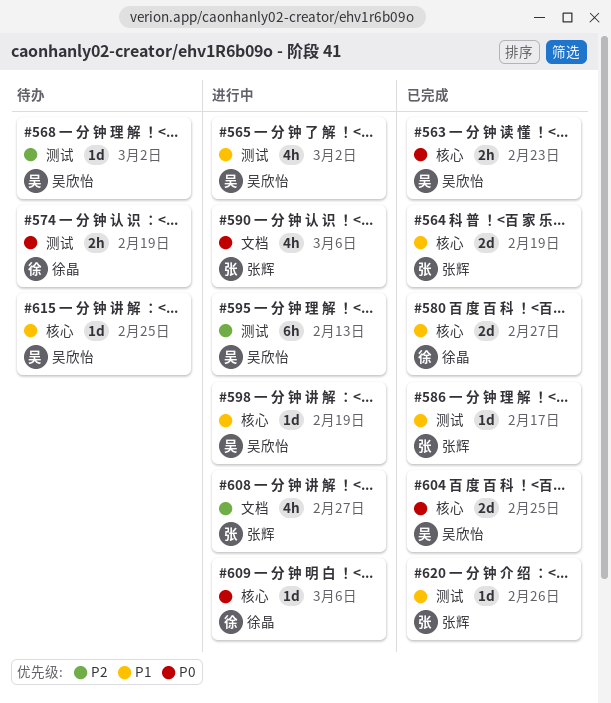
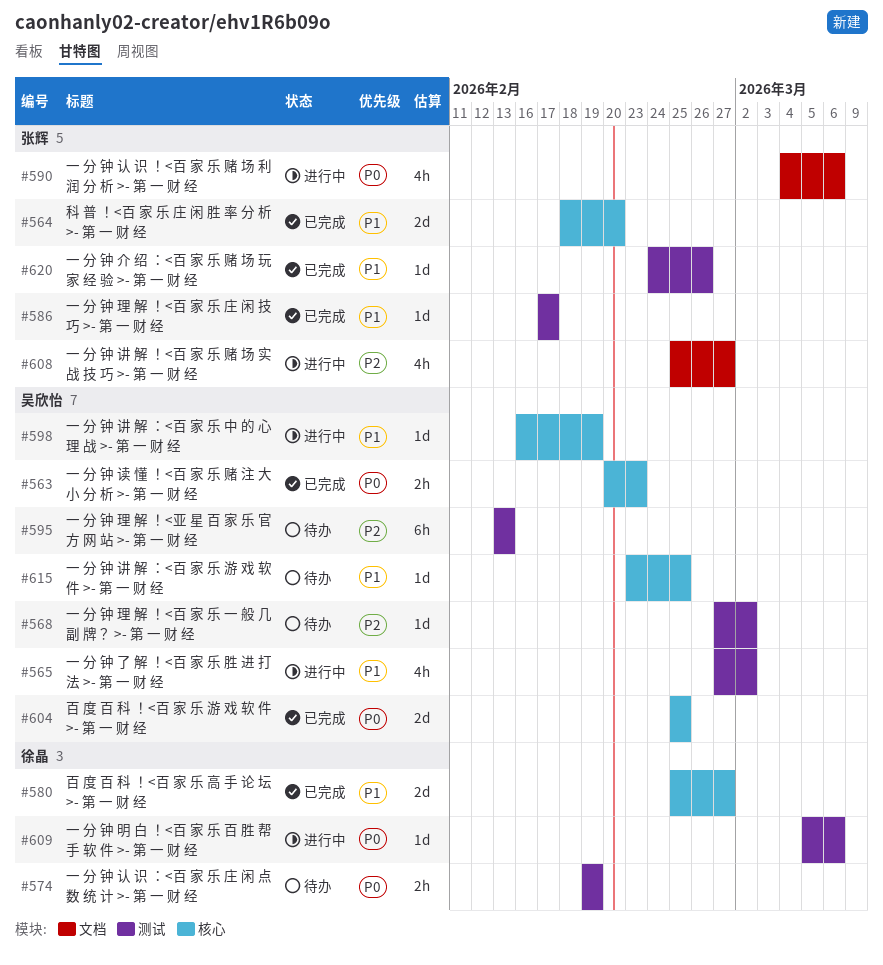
#564, due: Feb 19 -> Feb 20
#595, status: 进行中 -> 待办
#609, label: 核心 -> 测试

